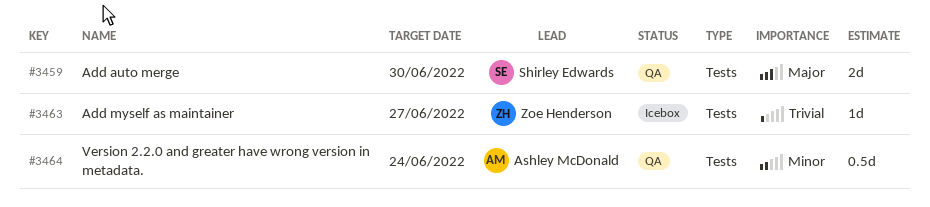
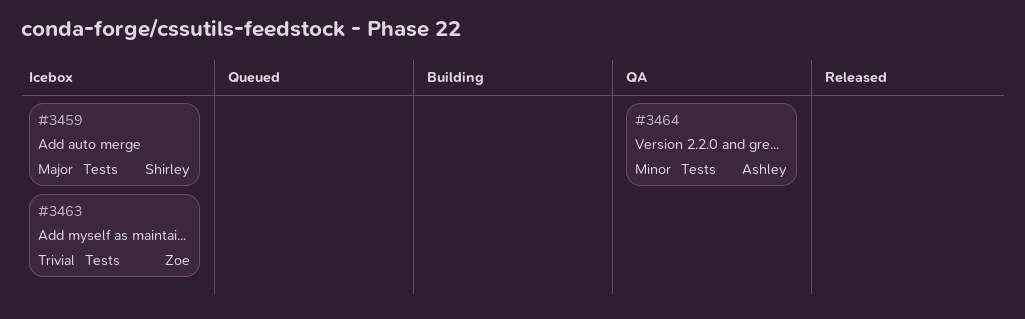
#3459, status: QA -> Icebox

